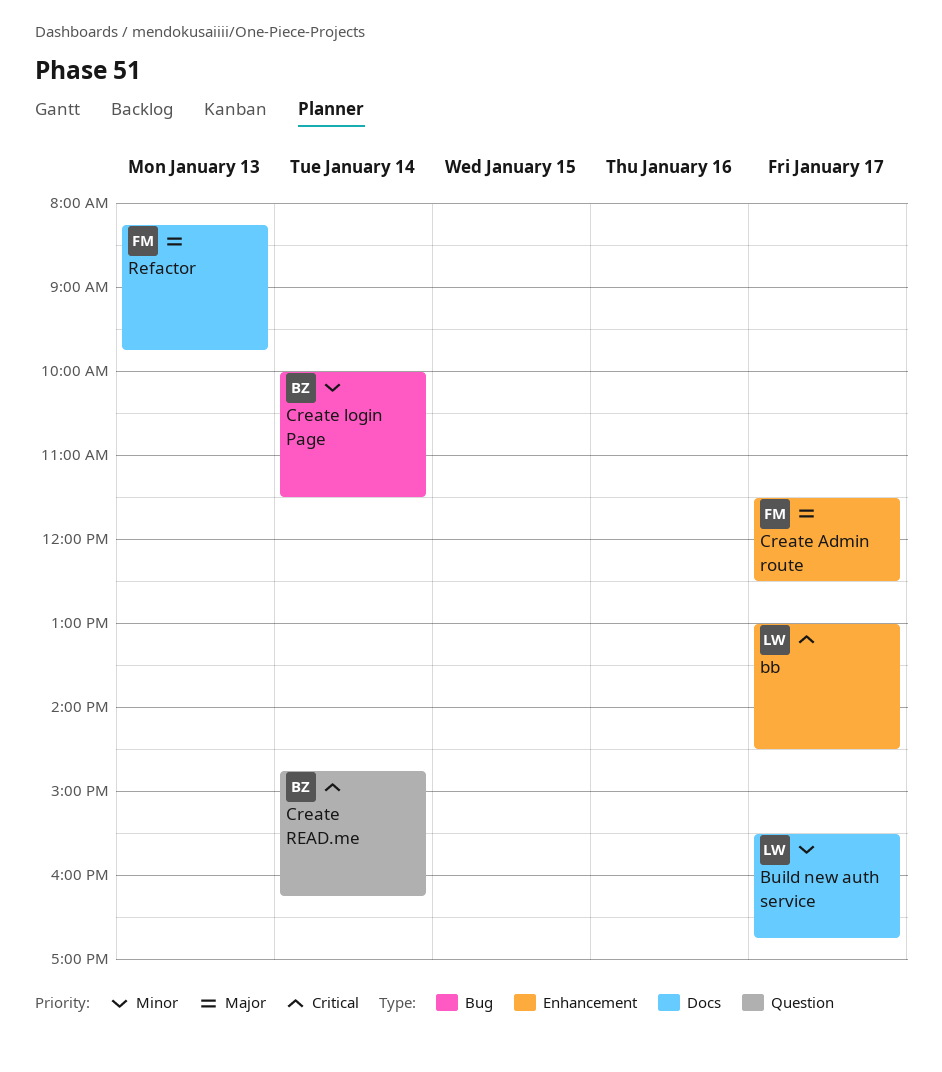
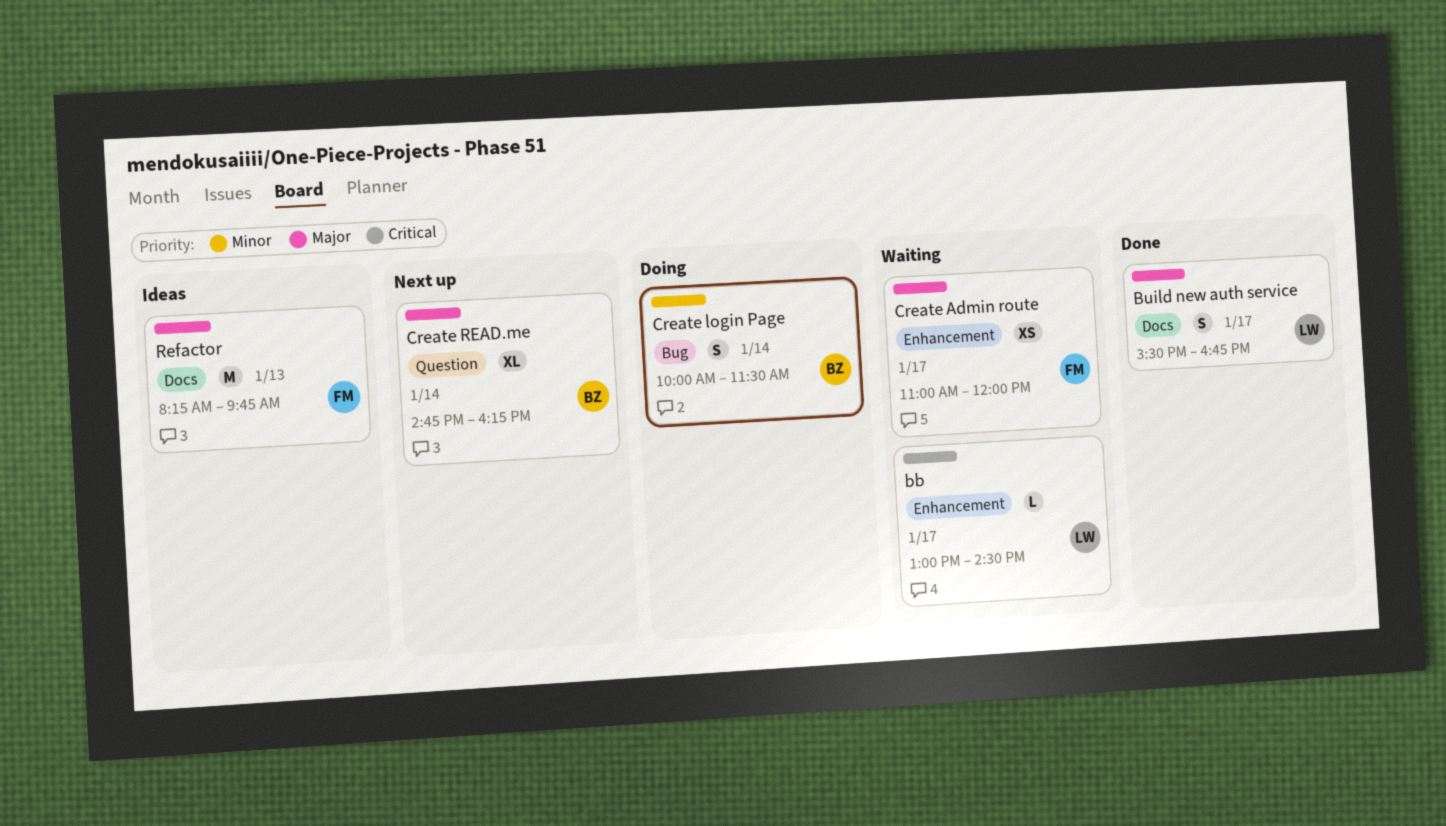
Build new auth service, priority: Minor -> Major
Create Admin route, begins: 11:30 -> 11:00
Create Admin route, ends: 12:30 -> 12:00
Create READ.me, priority: Critical -> Major

